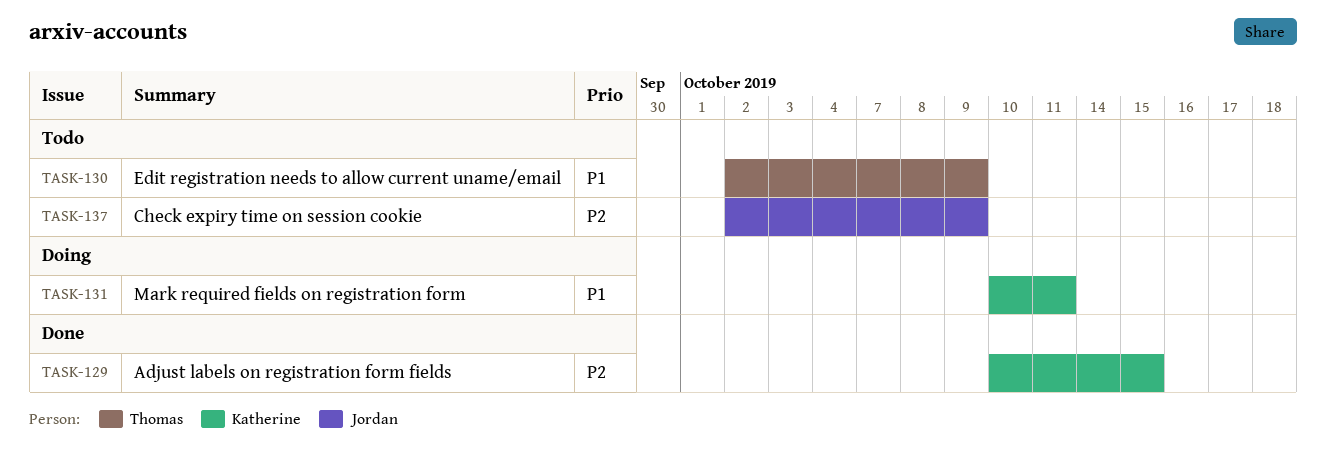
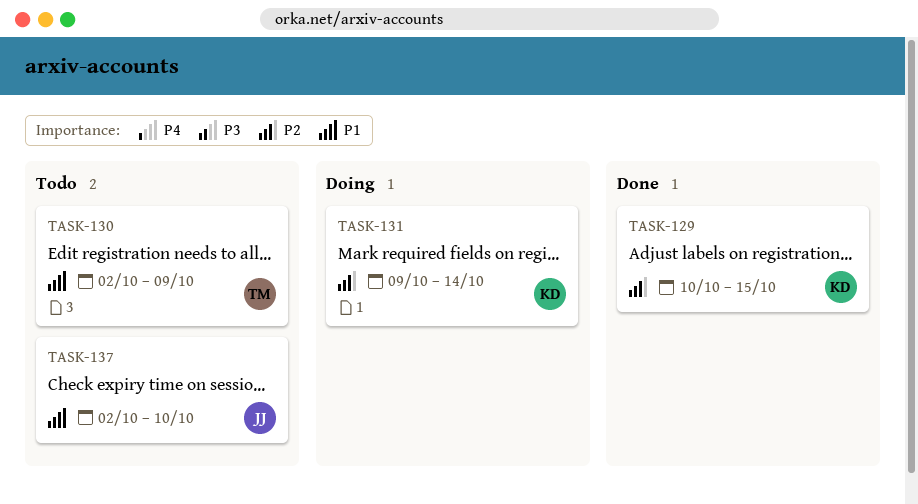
TASK-131, priority: P1 -> P2
TASK-131, start: Oct 10 -> Oct 9
TASK-131, due: Oct 11 -> Oct 14
TASK-137, priority: P2 -> P1
TASK-137, due: Oct 9 -> Oct 10

